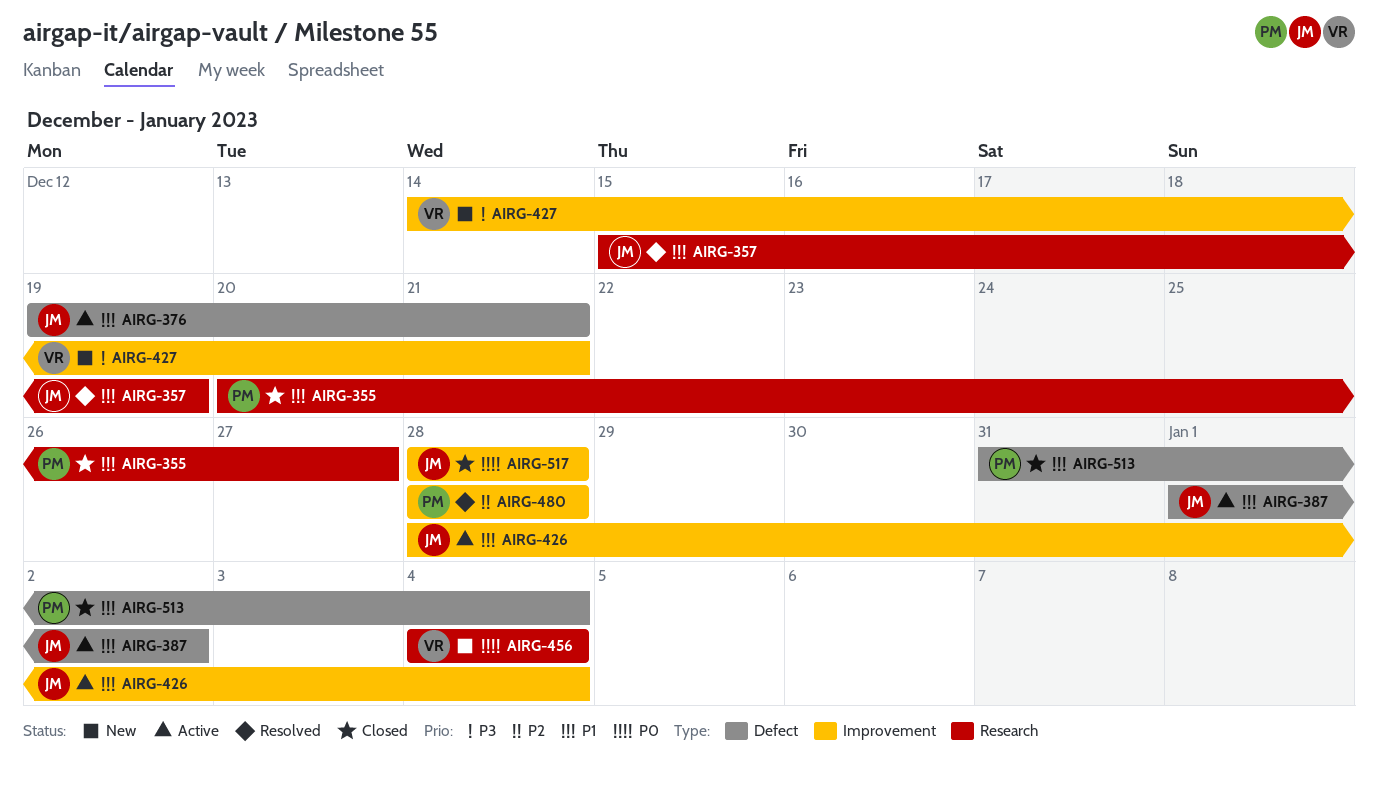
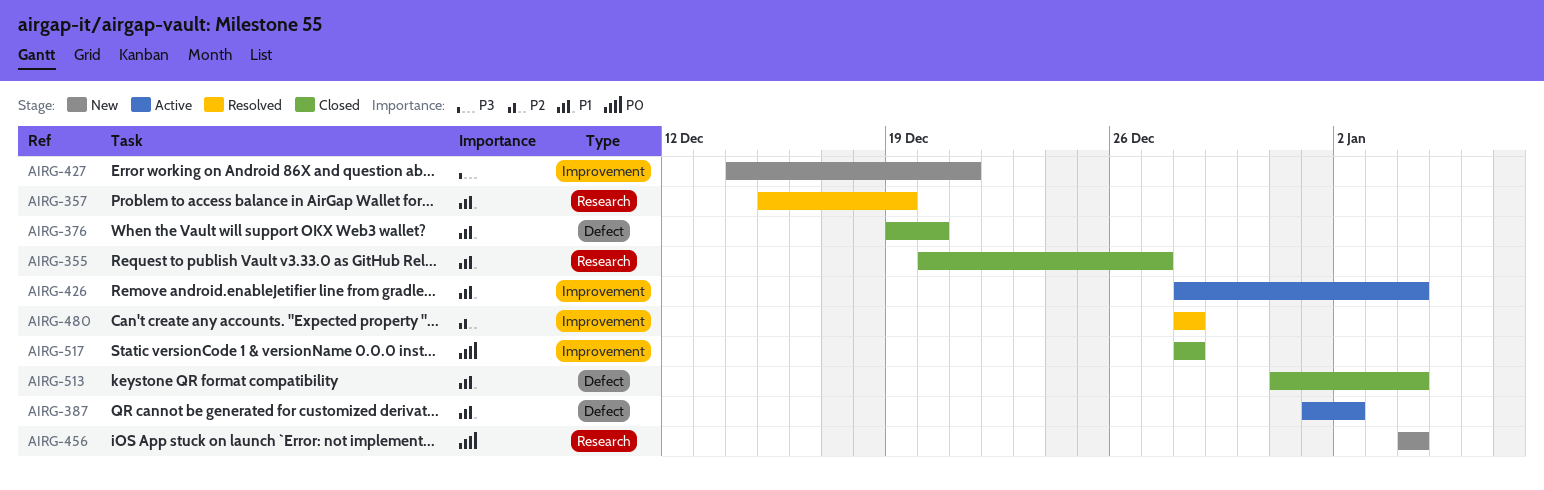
AIRG-376, status: Active -> Closed
AIRG-376, due: Dec 21 -> Dec 20

